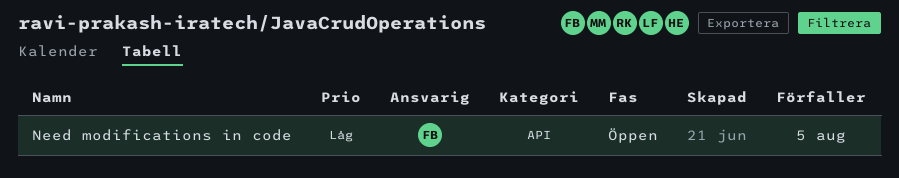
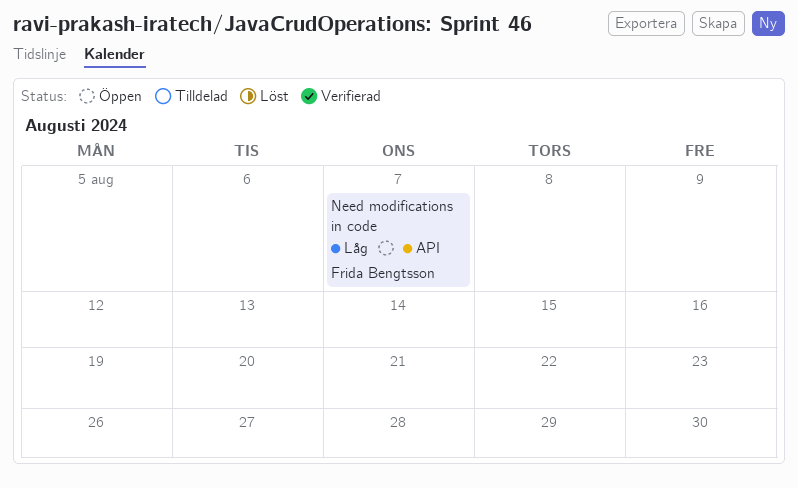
Need modifications in code, due: Aug 5 -> Aug 7

